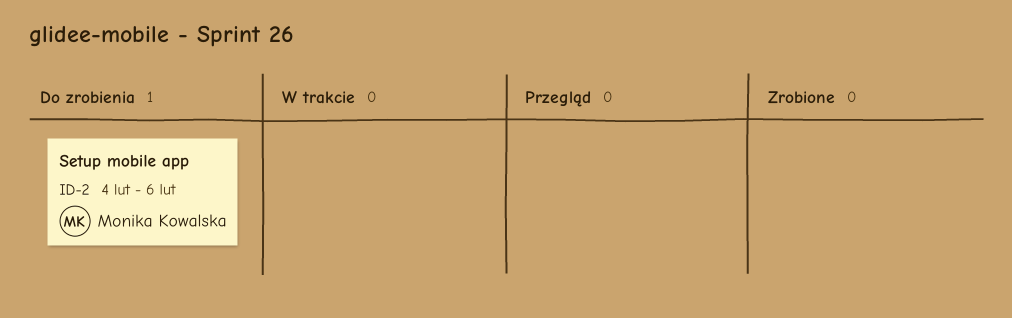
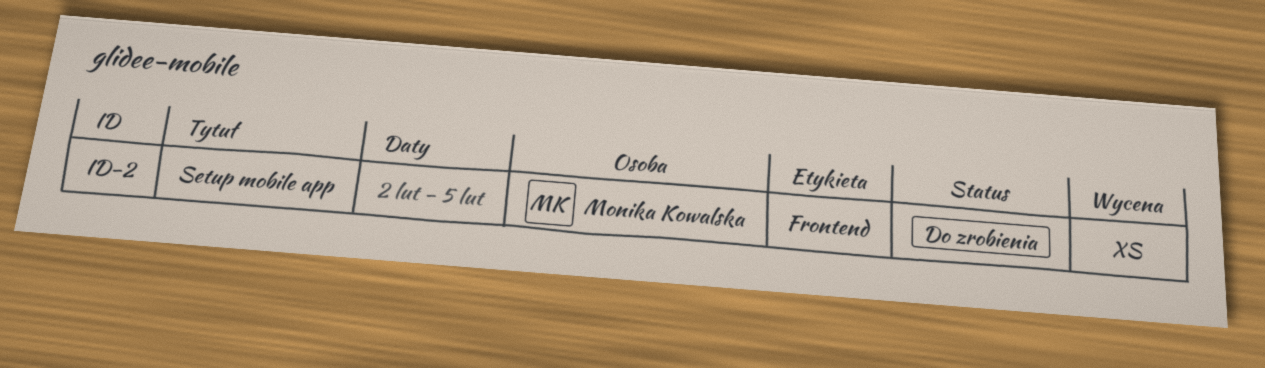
ID-2, start: Feb 4 -> Feb 2
ID-2, due: Feb 6 -> Feb 5

